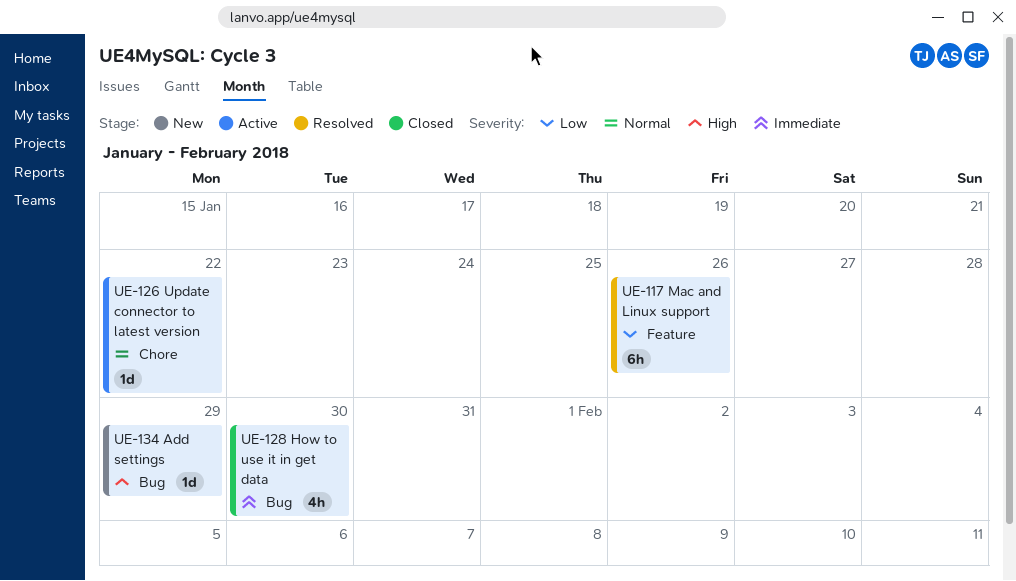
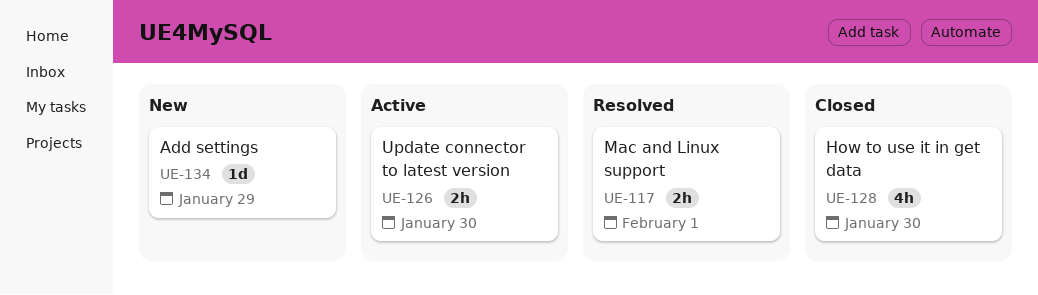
UE-117, estimate: 6h -> 2h
UE-117, due: Jan 26 -> Feb 1
UE-126, estimate: 1d -> 2h
UE-126, due: Jan 22 -> Jan 30

